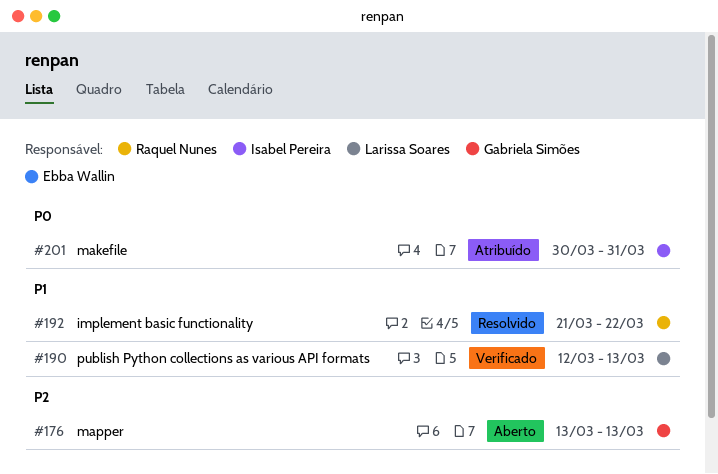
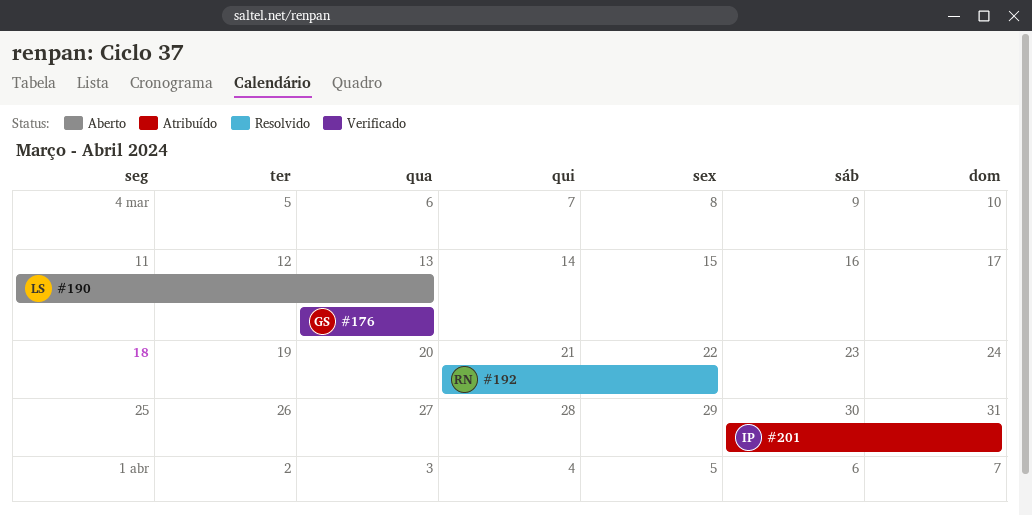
#176, status: Aberto -> Verificado
#190, status: Verificado -> Aberto
#190, start: Mar 12 -> Mar 11

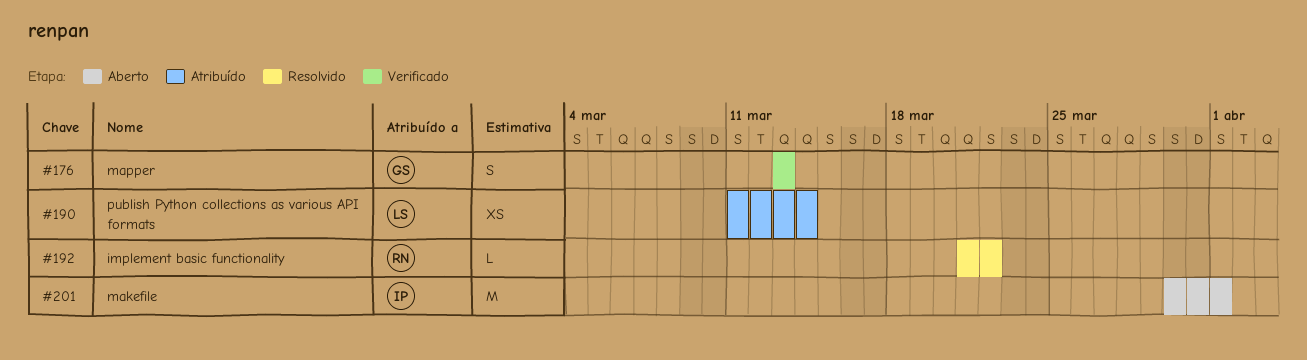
#190, status: Aberto -> Atribuído
#190, due: Mar 13 -> Mar 14
#201, status: Atribuído -> Aberto
#201, due: Mar 31 -> Apr 1

